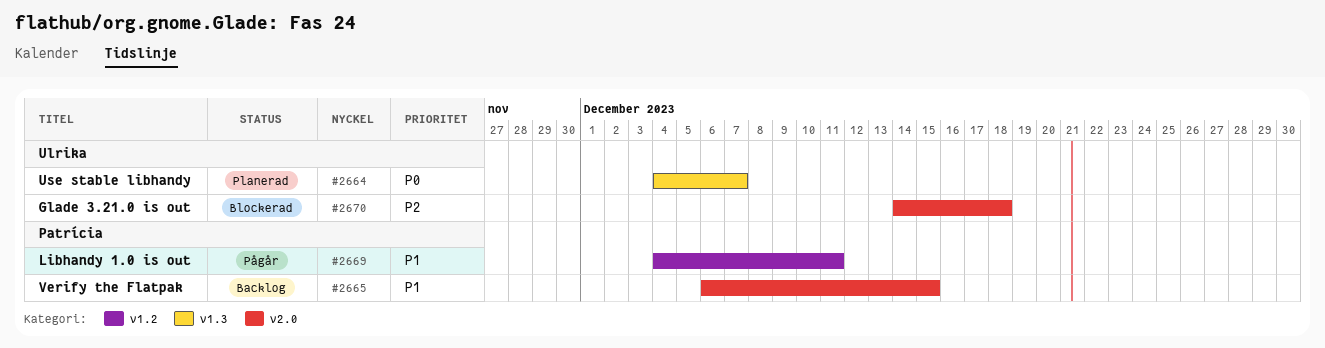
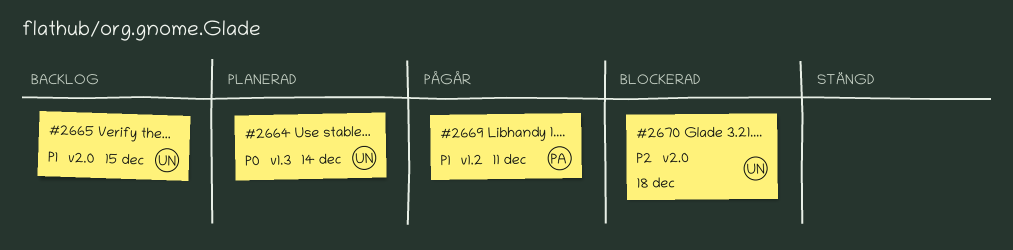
#2664, due: Dec 7 -> Dec 14
#2665, owner: Patrícia -> Ulrika

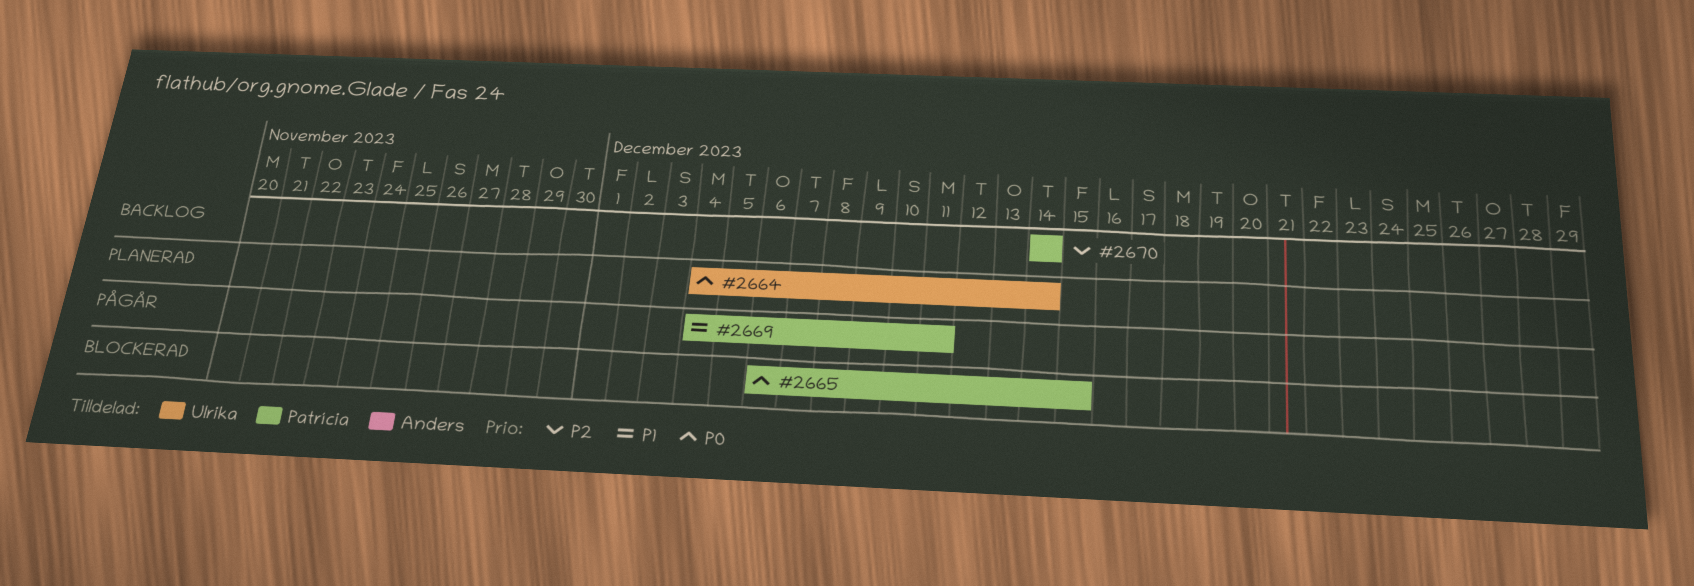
#2665, status: Backlog -> Blockerad
#2665, owner: Ulrika -> Patrícia
#2665, priority: P1 -> P0
#2670, status: Blockerad -> Backlog
#2670, owner: Ulrika -> Patrícia
#2670, due: Dec 18 -> Dec 14

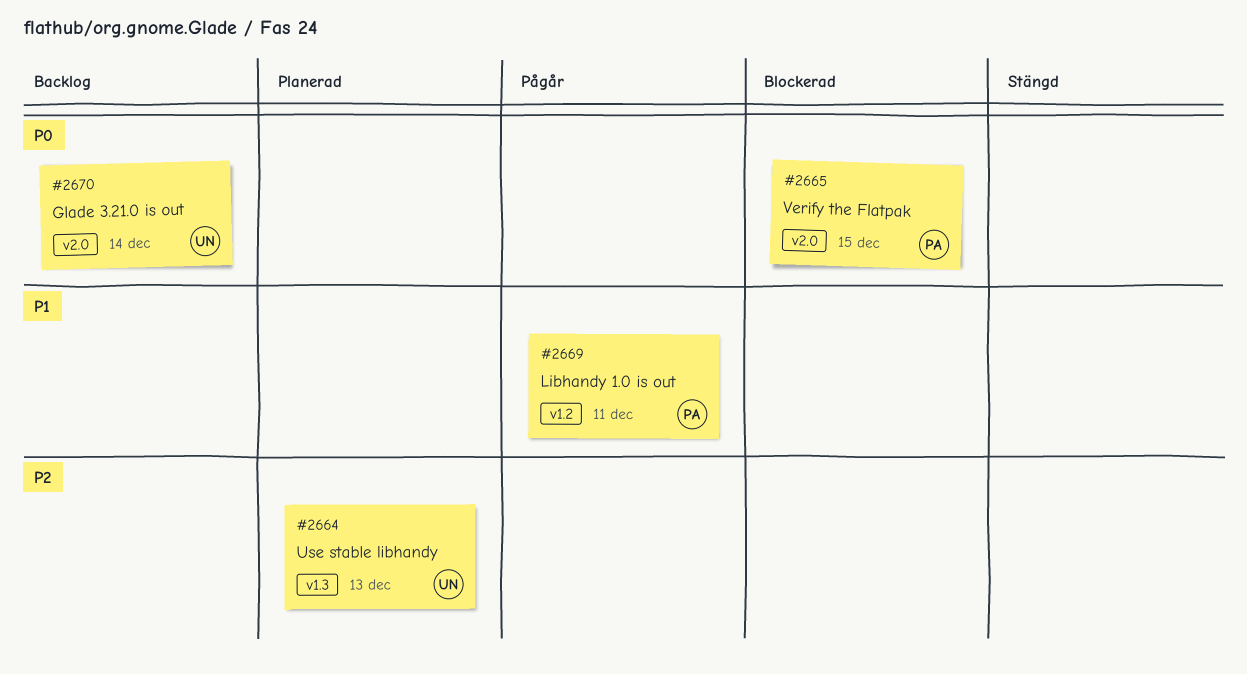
#2664, priority: P0 -> P2
#2664, due: Dec 14 -> Dec 13
#2670, owner: Patrícia -> Ulrika
#2670, priority: P2 -> P0

